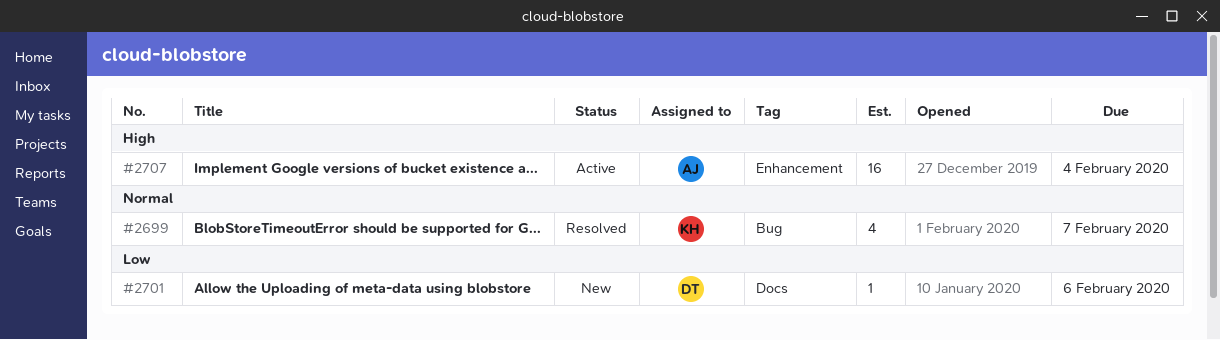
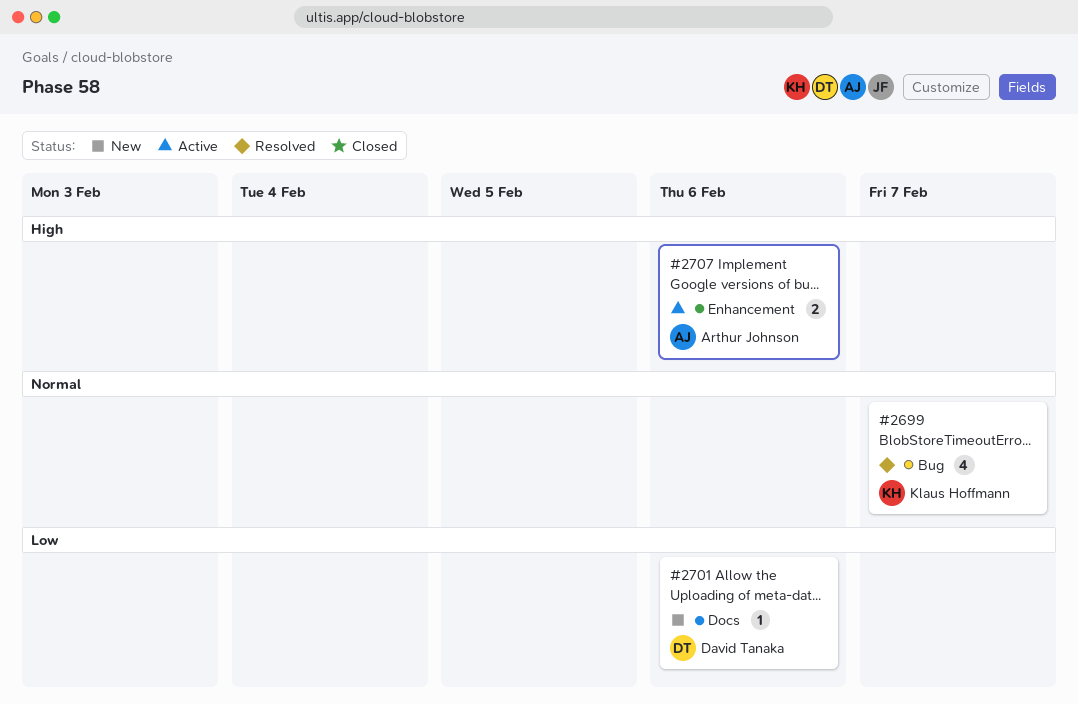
#2707, estimate: 16 -> 2
#2707, due: Feb 4 -> Feb 6

